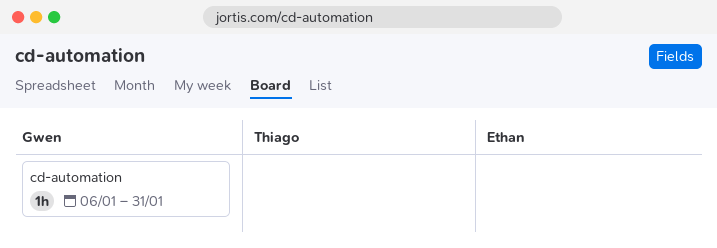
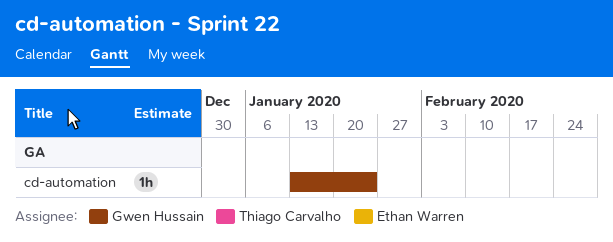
cd-automation, start: Jan 6 -> Jan 13
cd-automation, due: Jan 31 -> Jan 24

